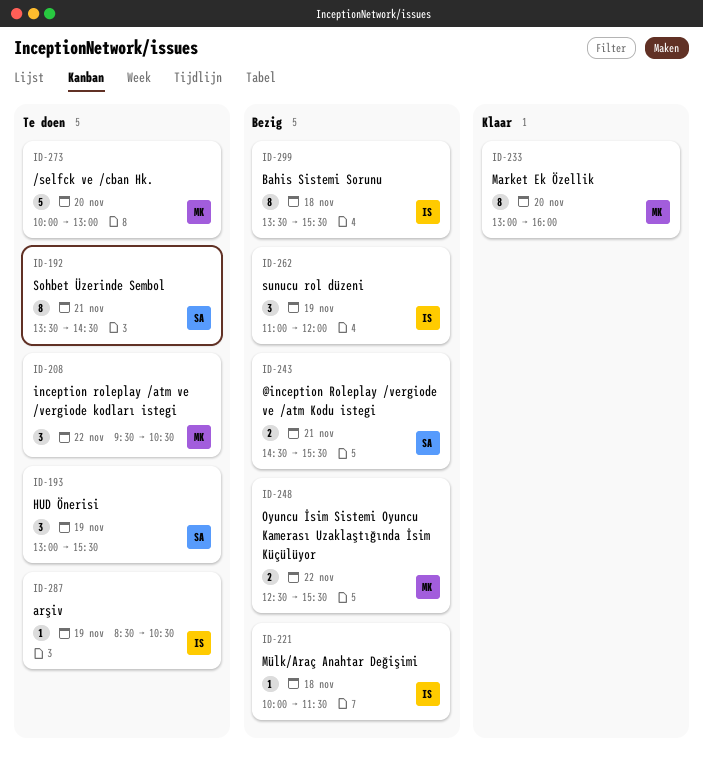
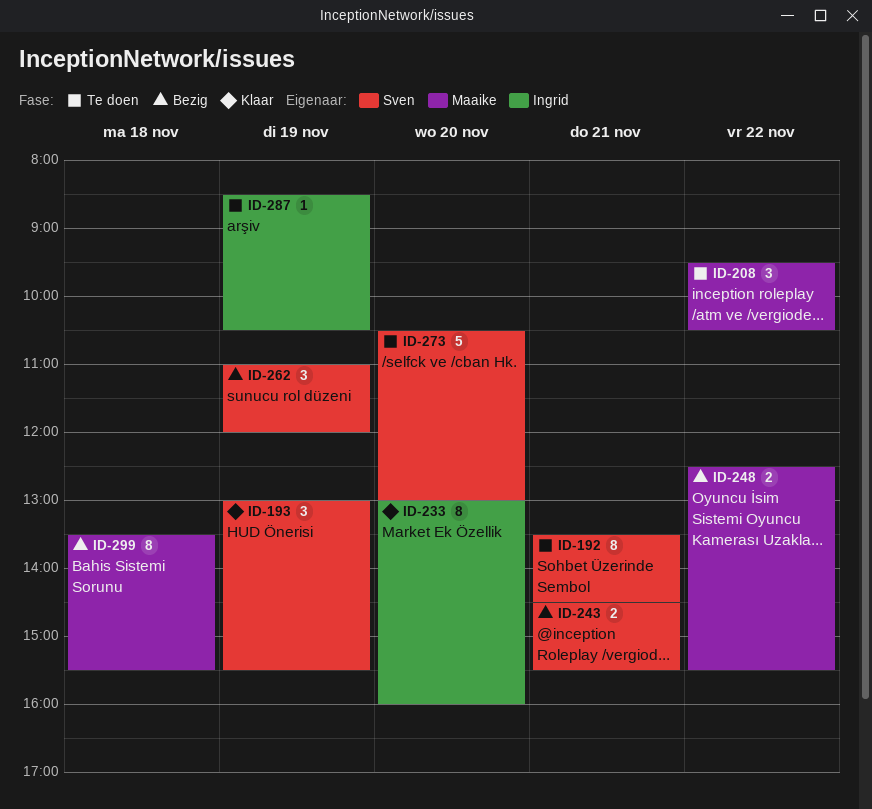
ID-193, status: Te doen -> Klaar
ID-221: present -> none
ID-233, owner: Maaike -> Ingrid
ID-262, owner: Ingrid -> Sven
ID-273, owner: Maaike -> Sven
ID-273, begins: 10:00 -> 10:30
ID-299, owner: Ingrid -> Maaike

